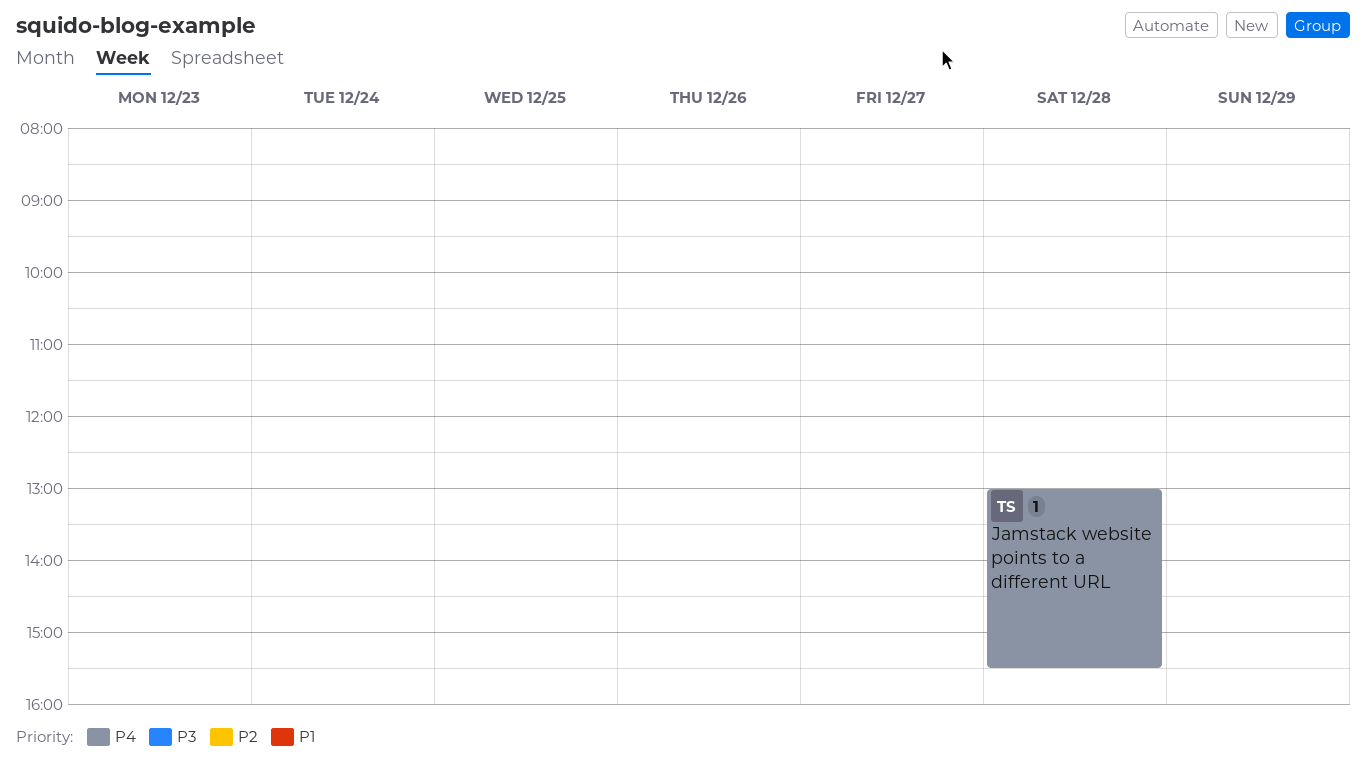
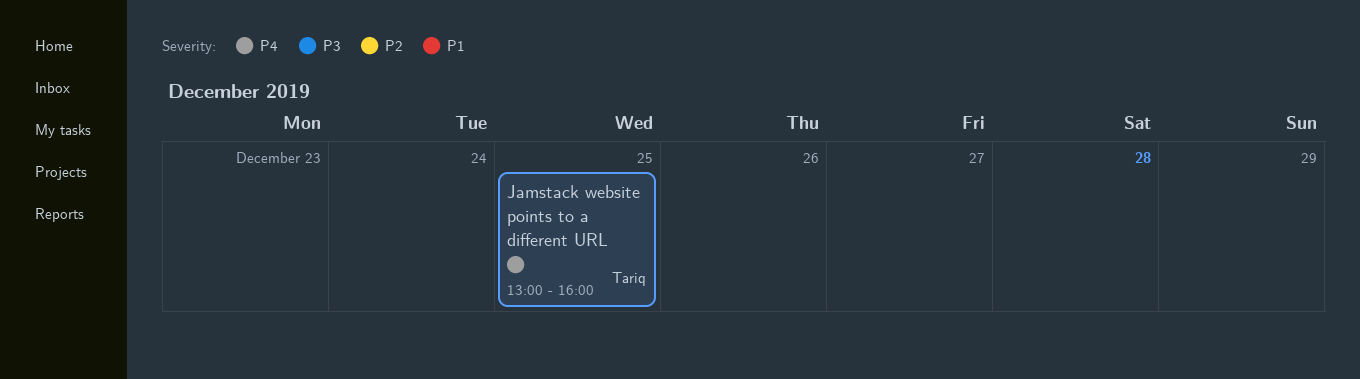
Jamstack website points to a different URL, day: Dec 28 -> Dec 25
Jamstack website points to a different URL, ends: 15:30 -> 16:00

